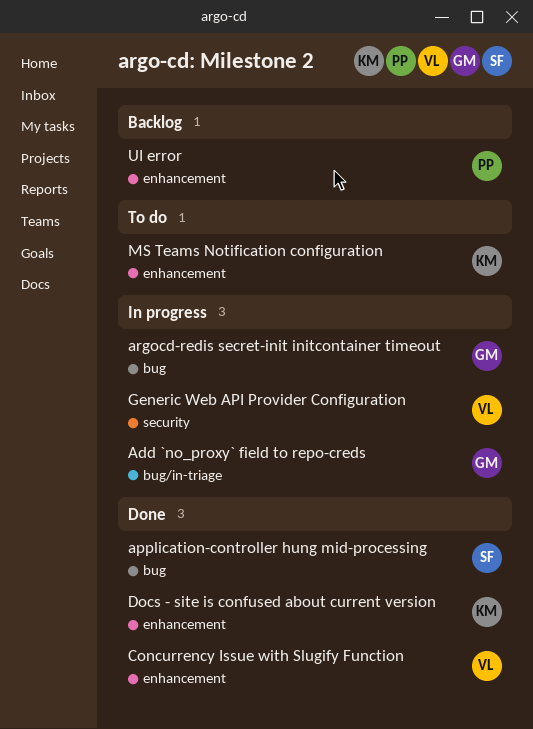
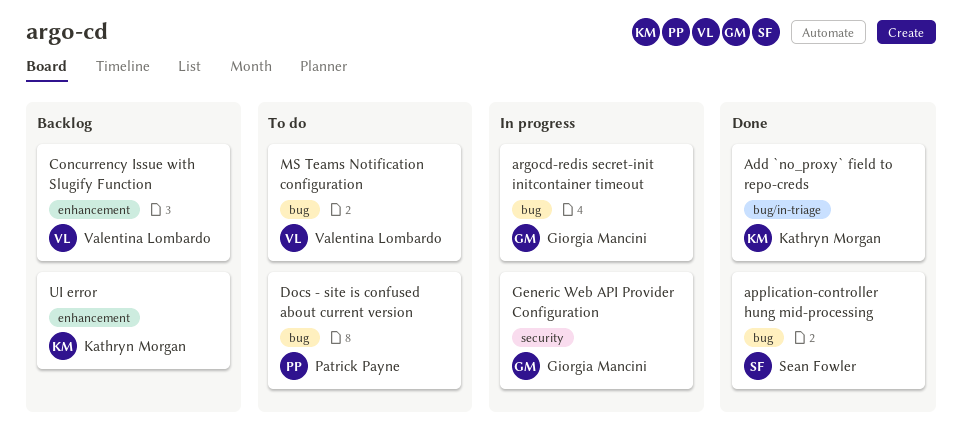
Add `no_proxy` field to repo-creds, status: In progress -> Done
Add `no_proxy` field to repo-creds, owner: Giorgia Mancini -> Kathryn Morgan
Concurrency Issue with Slugify Function, status: Done -> Backlog
Docs - site is confused about current version, status: Done -> To do
Docs - site is confused about current version, owner: Kathryn Morgan -> Patrick Payne
Docs - site is confused about current version, label: enhancement -> bug
Generic Web API Provider Configuration, owner: Valentina Lombardo -> Giorgia Mancini
MS Teams Notification configuration, owner: Kathryn Morgan -> Valentina Lombardo
MS Teams Notification configuration, label: enhancement -> bug
UI error, owner: Patrick Payne -> Kathryn Morgan

